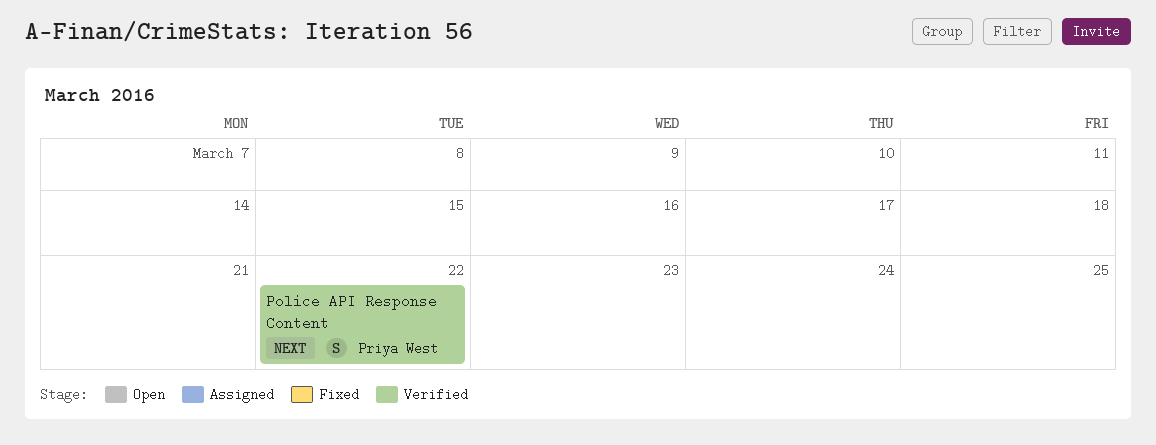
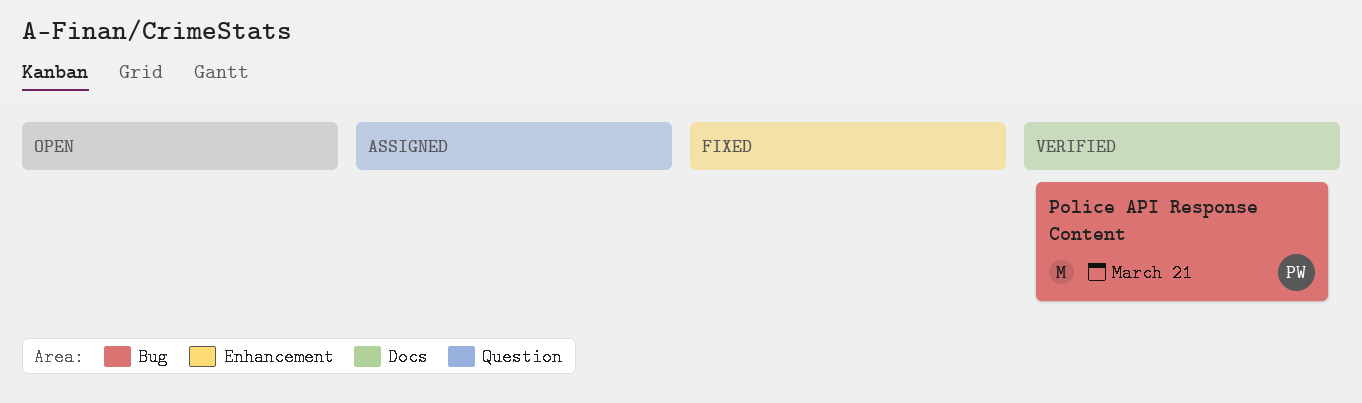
Police API Response Content, estimate: S -> M
Police API Response Content, due: Mar 22 -> Mar 21

